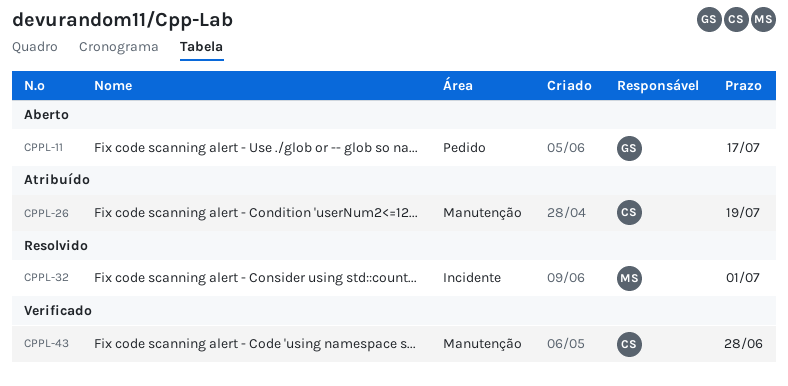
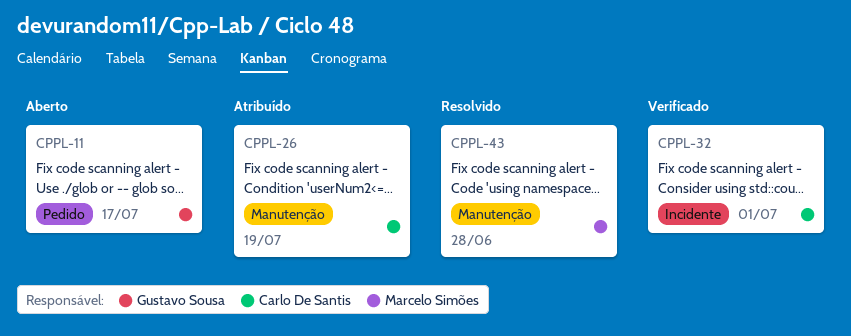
CPPL-32, status: Resolvido -> Verificado
CPPL-32, owner: Marcelo Simões -> Carlo De Santis
CPPL-43, status: Verificado -> Resolvido
CPPL-43, owner: Carlo De Santis -> Marcelo Simões

